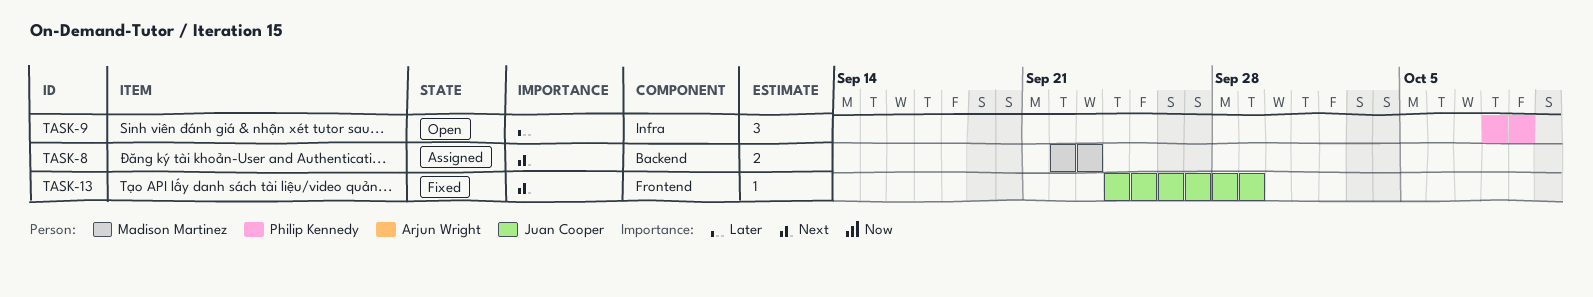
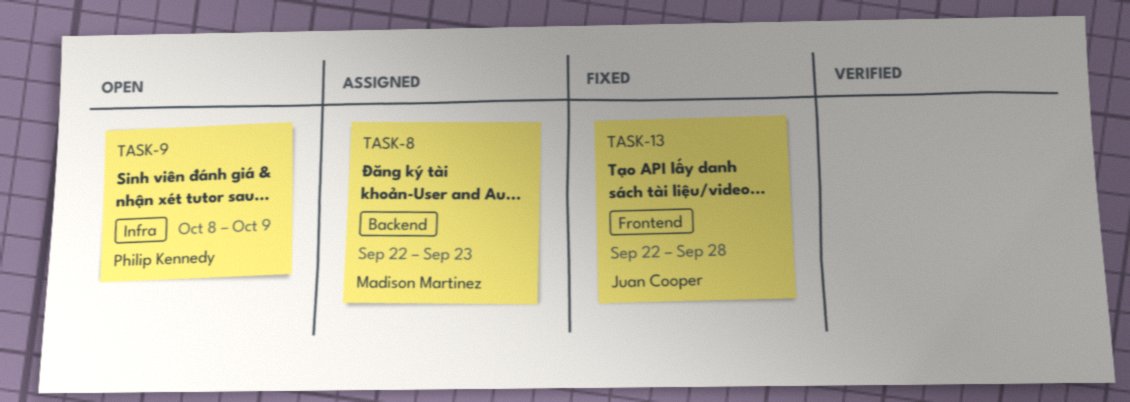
TASK-13, start: Sep 24 -> Sep 22
TASK-13, due: Sep 29 -> Sep 28

